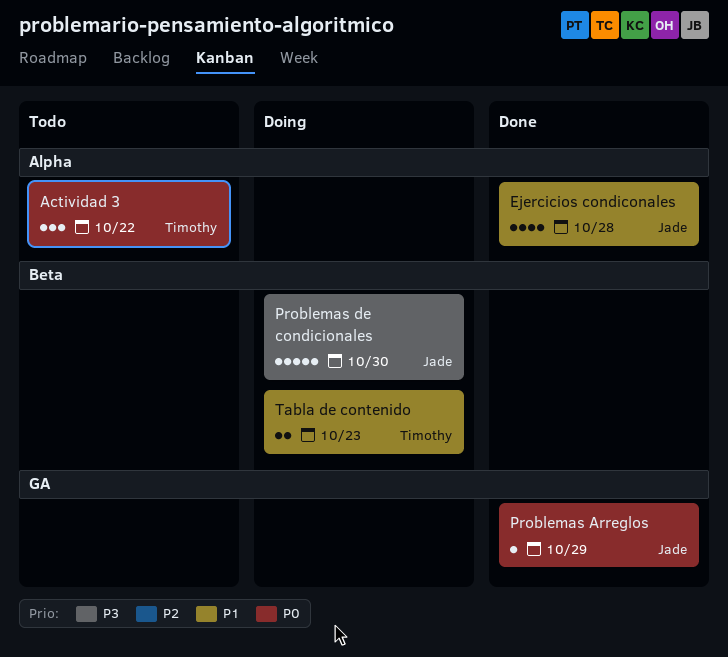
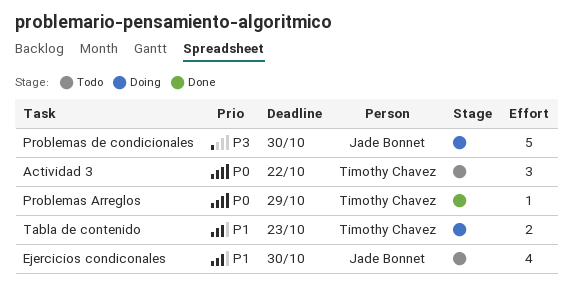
Ejercicios condiconales, status: Done -> Todo
Ejercicios condiconales, due: Oct 28 -> Oct 30
Problemas Arreglos, owner: Jade Bonnet -> Timothy Chavez

